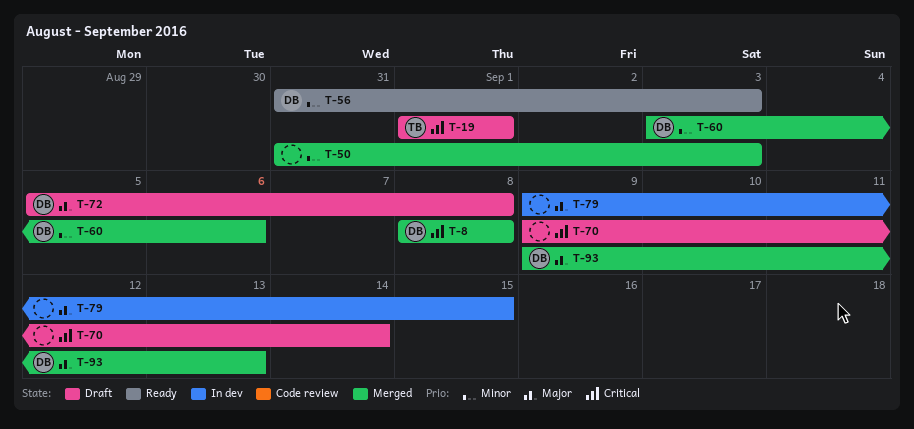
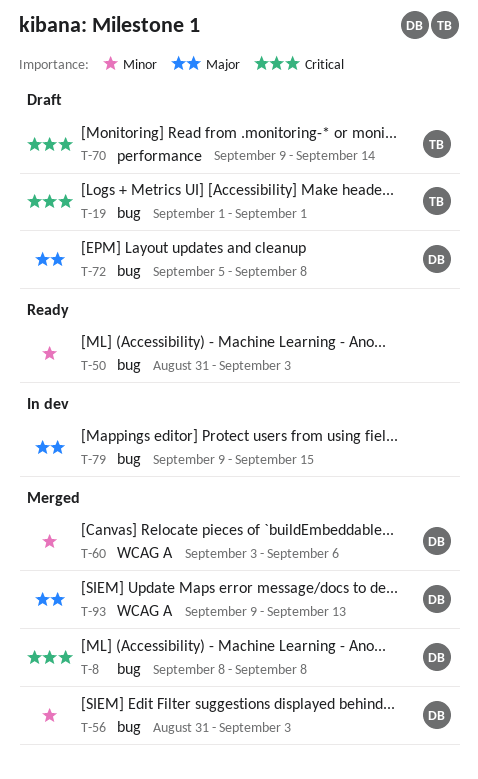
T-50, status: Merged -> Ready
T-56, status: Ready -> Merged
T-70, owner: none -> TB

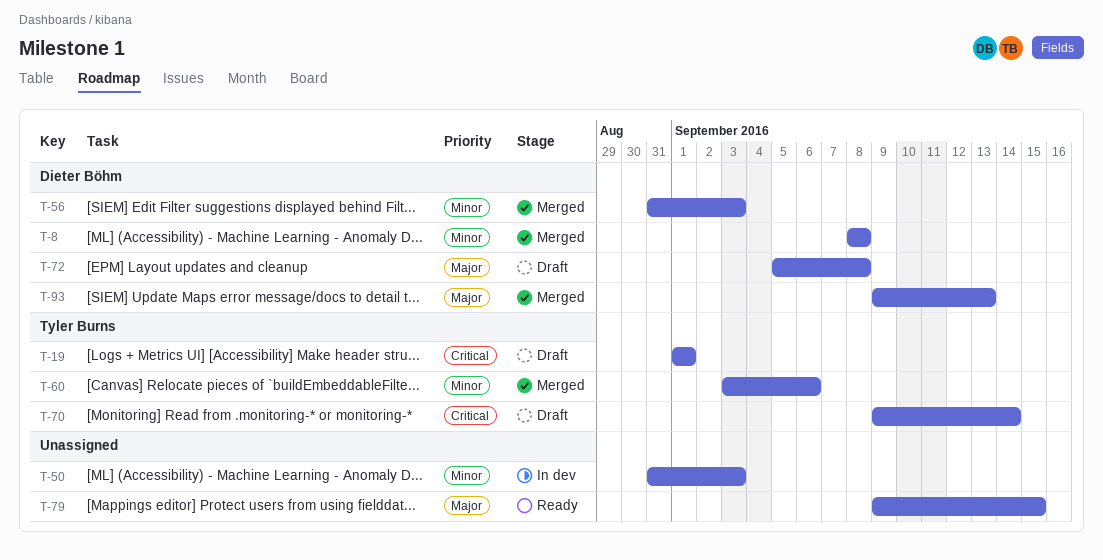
T-8, priority: Critical -> Minor
T-50, status: Ready -> In dev
T-60, owner: Dieter Böhm -> Tyler Burns
T-79, status: In dev -> Ready

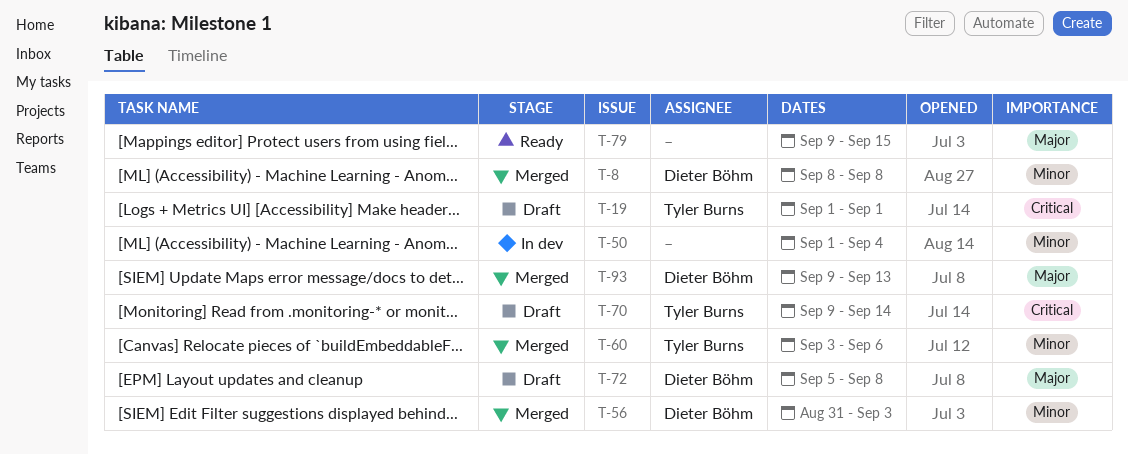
T-50, start: Aug 31 -> Sep 1
T-50, due: Sep 3 -> Sep 4

